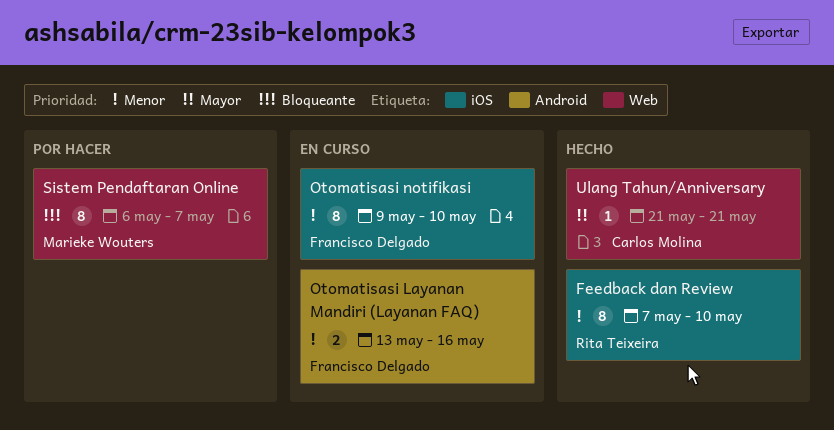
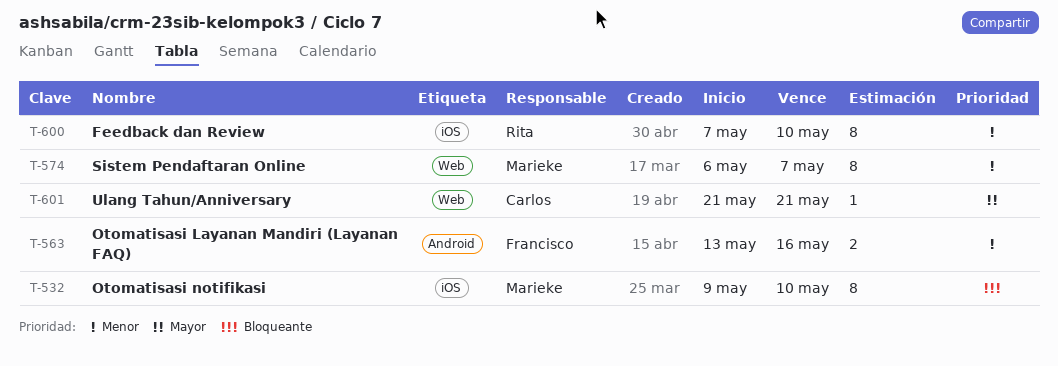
Otomatisasi notifikasi, owner: Francisco Delgado -> Marieke Wouters
Otomatisasi notifikasi, priority: Menor -> Bloqueante
Sistem Pendaftaran Online, priority: Bloqueante -> Menor

